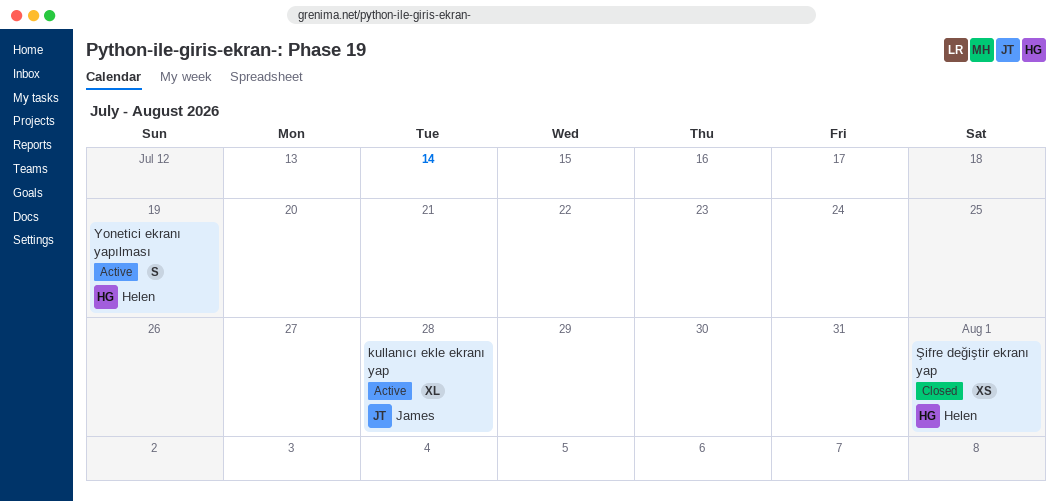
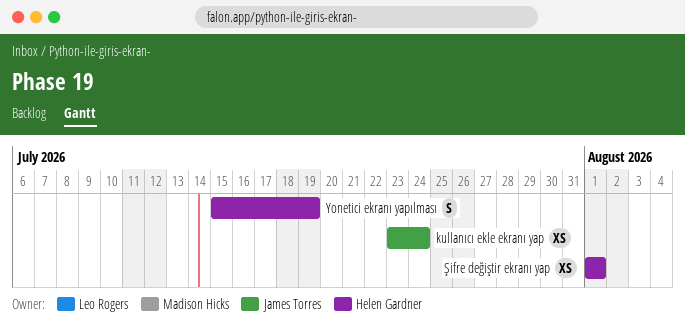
kullanıcı ekle ekranı yap, estimate: XL -> XS
kullanıcı ekle ekranı yap, due: Jul 28 -> Jul 24

